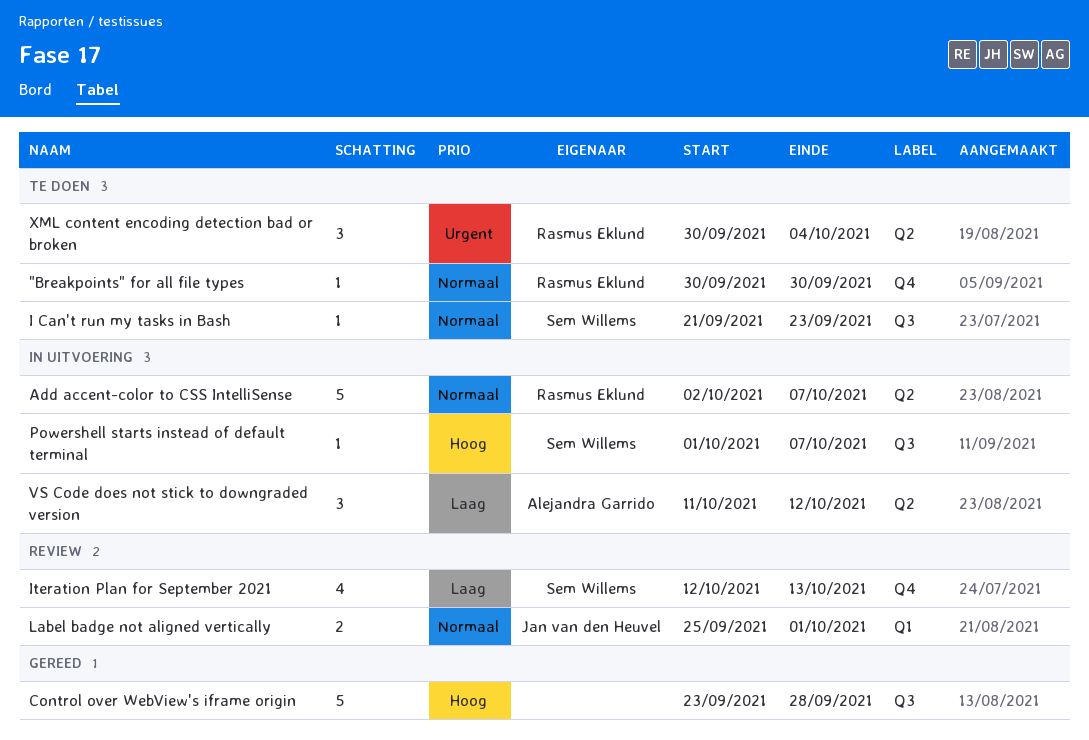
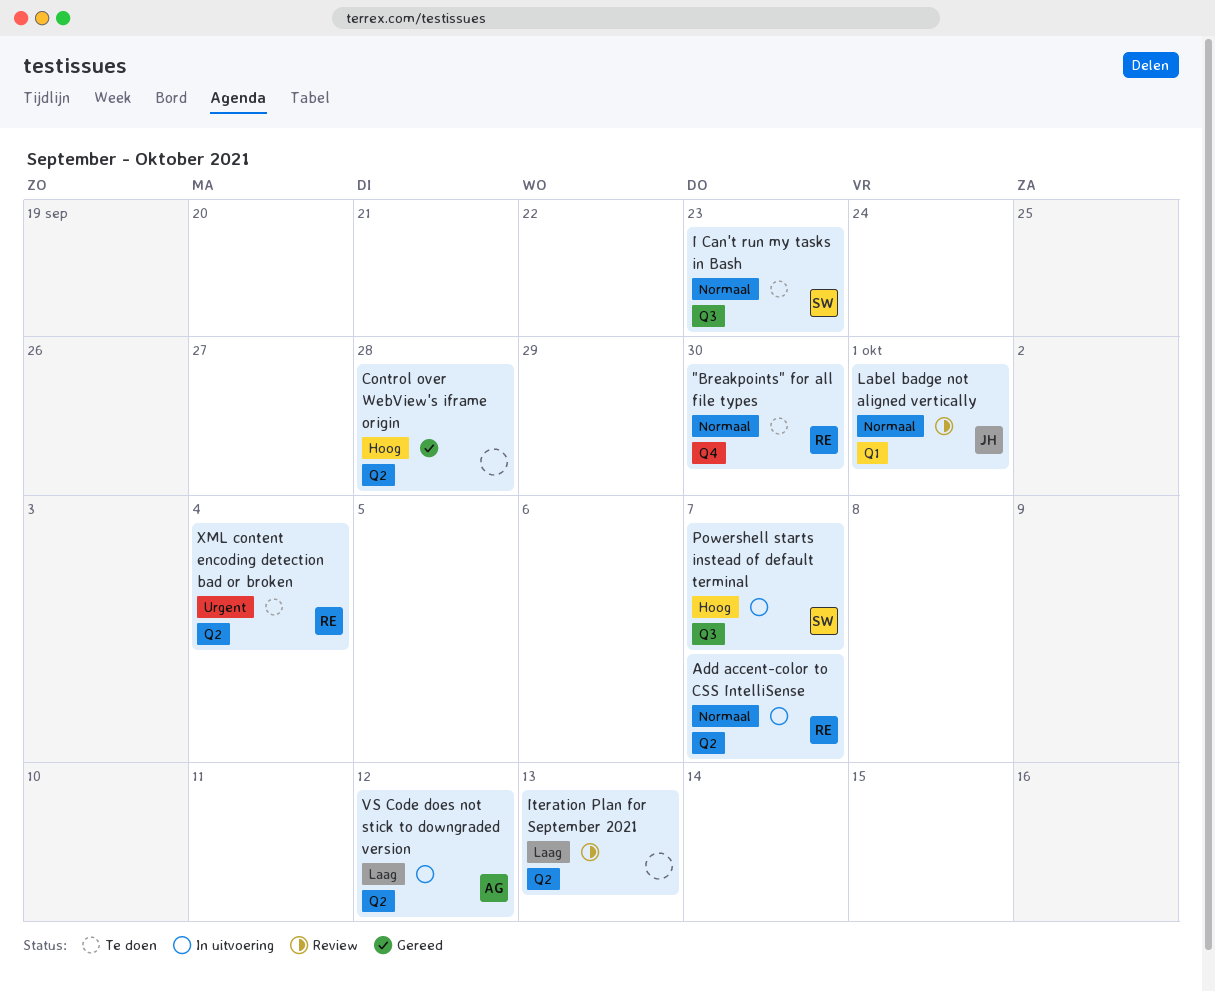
Control over WebView's iframe origin, label: Q3 -> Q2
Iteration Plan for September 2021, owner: Sem Willems -> none
Iteration Plan for September 2021, label: Q4 -> Q2

